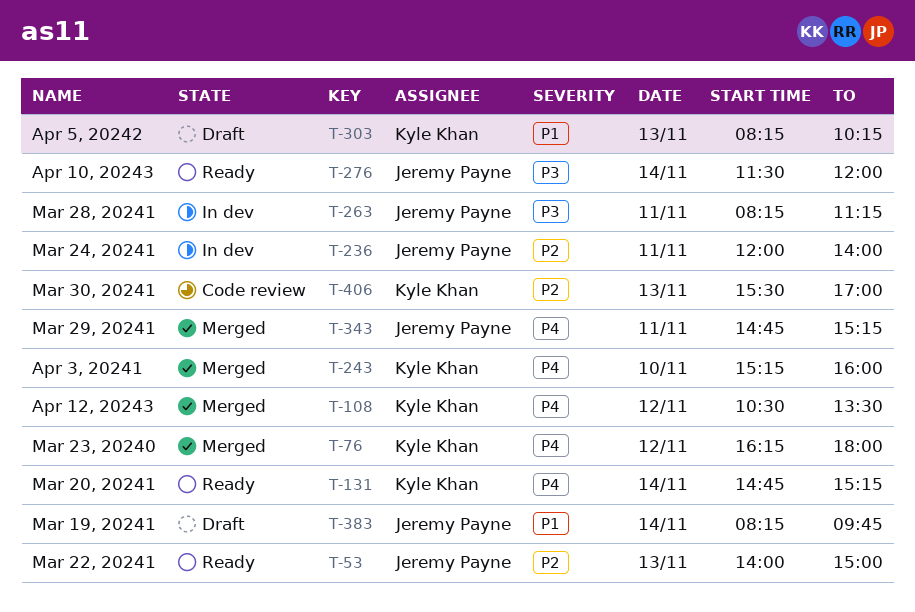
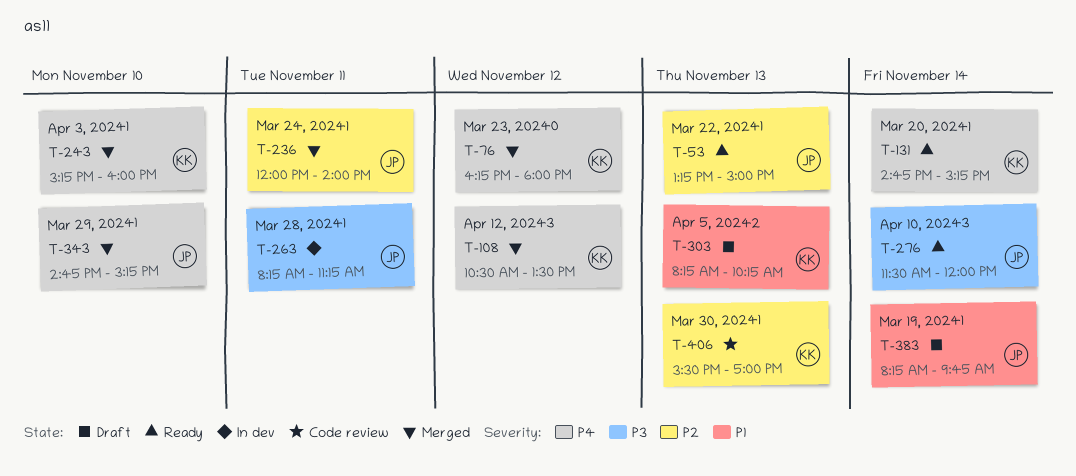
T-53, begins: 14:00 -> 13:15
T-236, status: In dev -> Merged
T-343, day: Nov 11 -> Nov 10

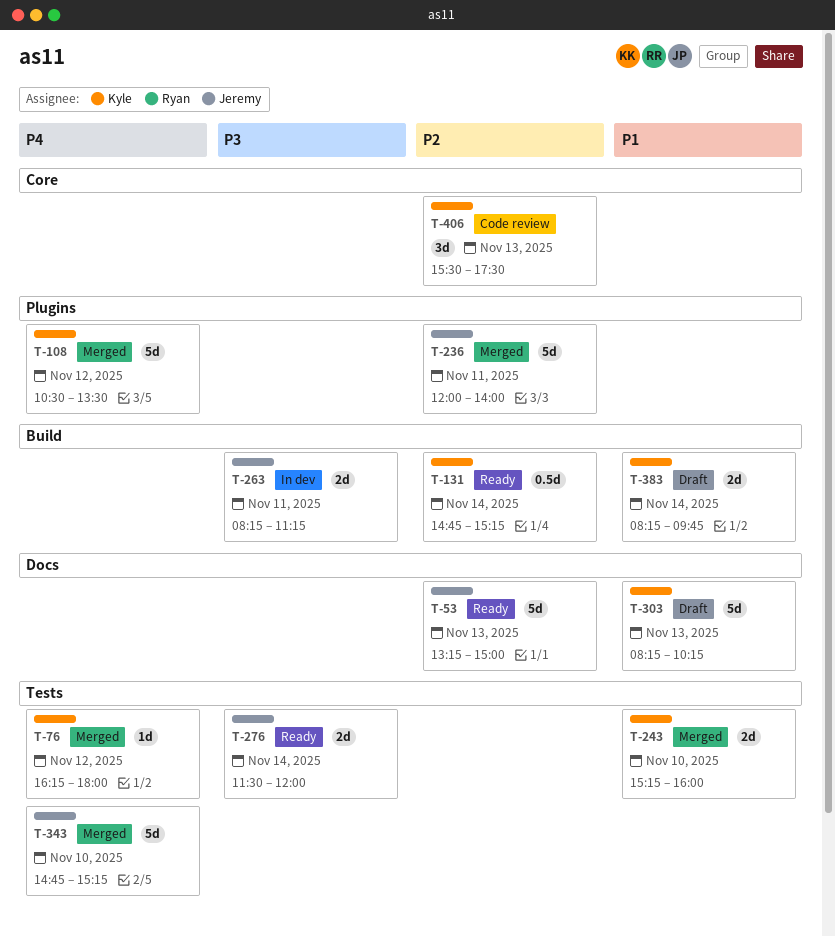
T-131, priority: P4 -> P2
T-243, priority: P4 -> P1
T-383, owner: Jeremy -> Kyle
T-406, ends: 17:00 -> 17:30

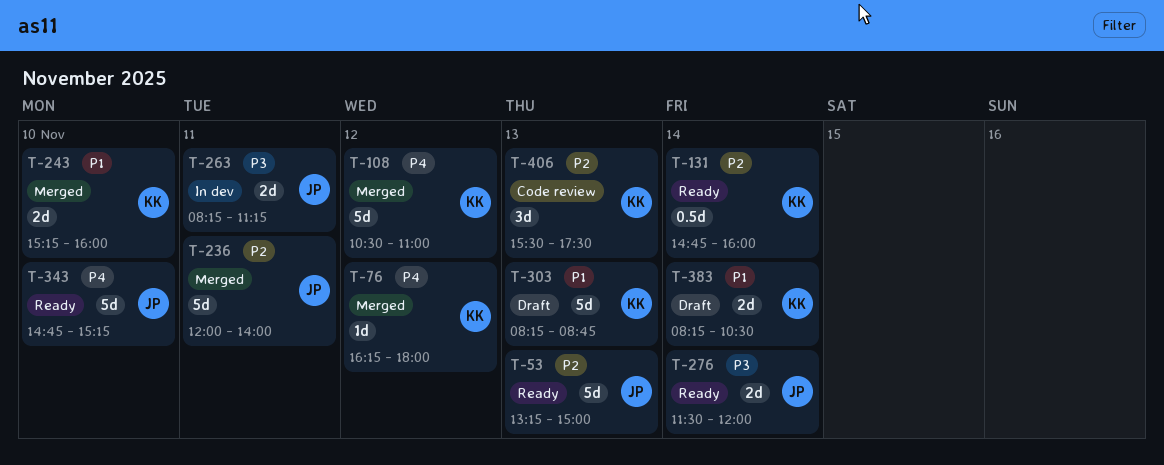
T-108, ends: 13:30 -> 11:00
T-131, ends: 15:15 -> 16:00
T-303, ends: 10:15 -> 08:45
T-343, status: Merged -> Ready
T-383, ends: 09:45 -> 10:30

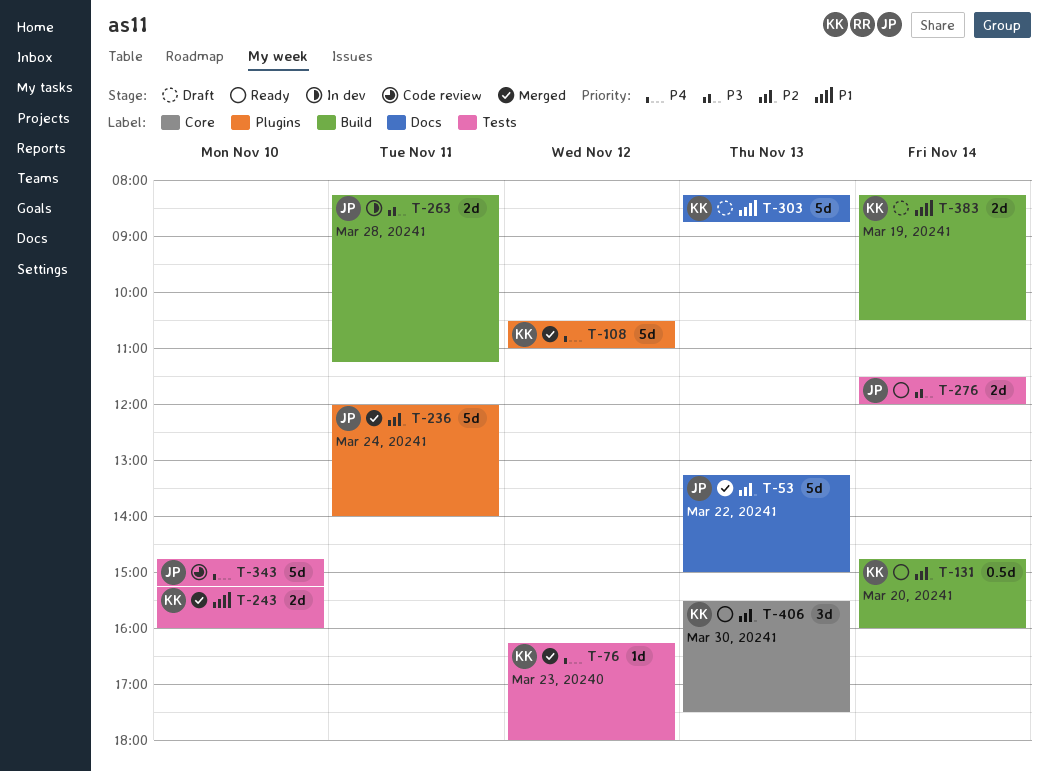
T-53, status: Ready -> Merged
T-343, status: Ready -> Code review
T-406, status: Code review -> Ready

